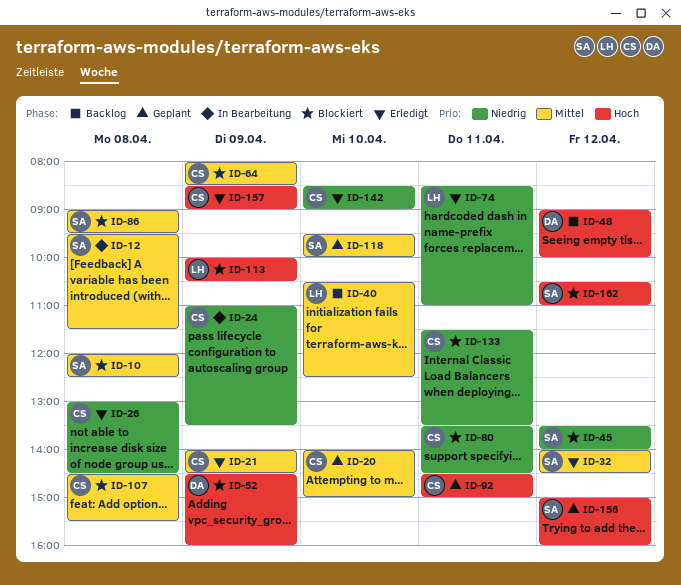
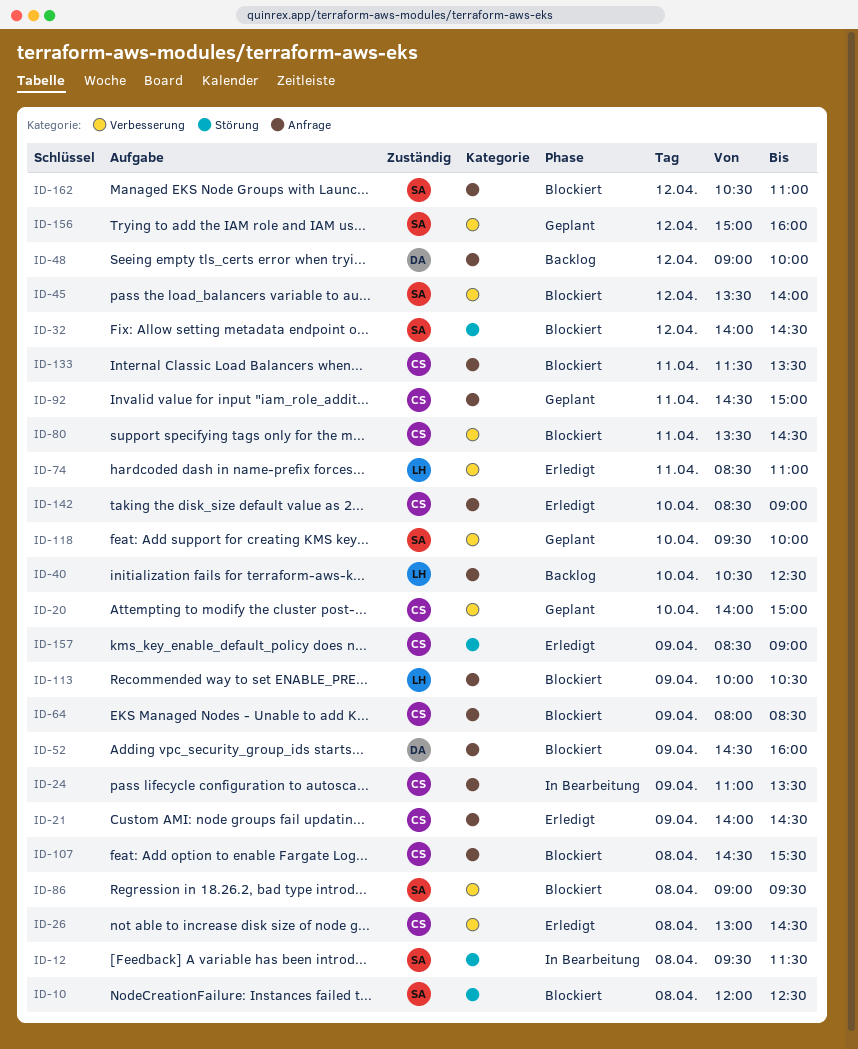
ID-32, status: Erledigt -> Blockiert

